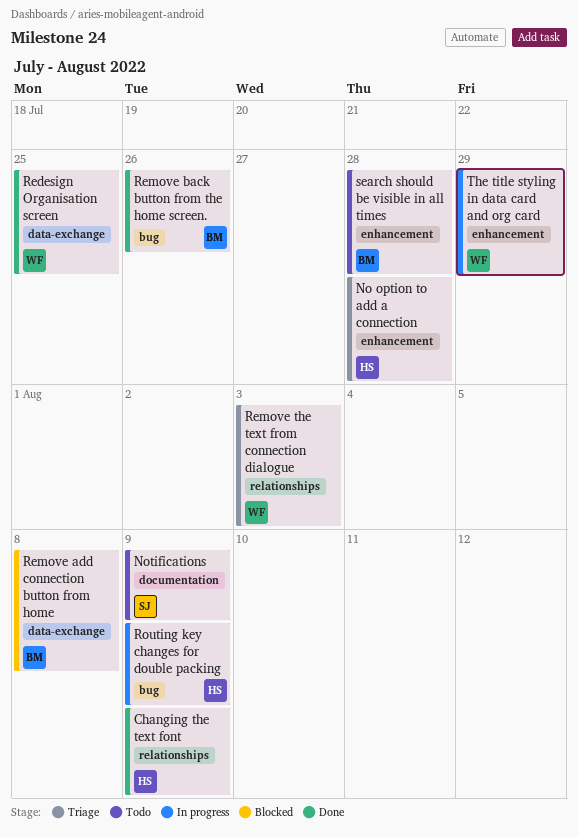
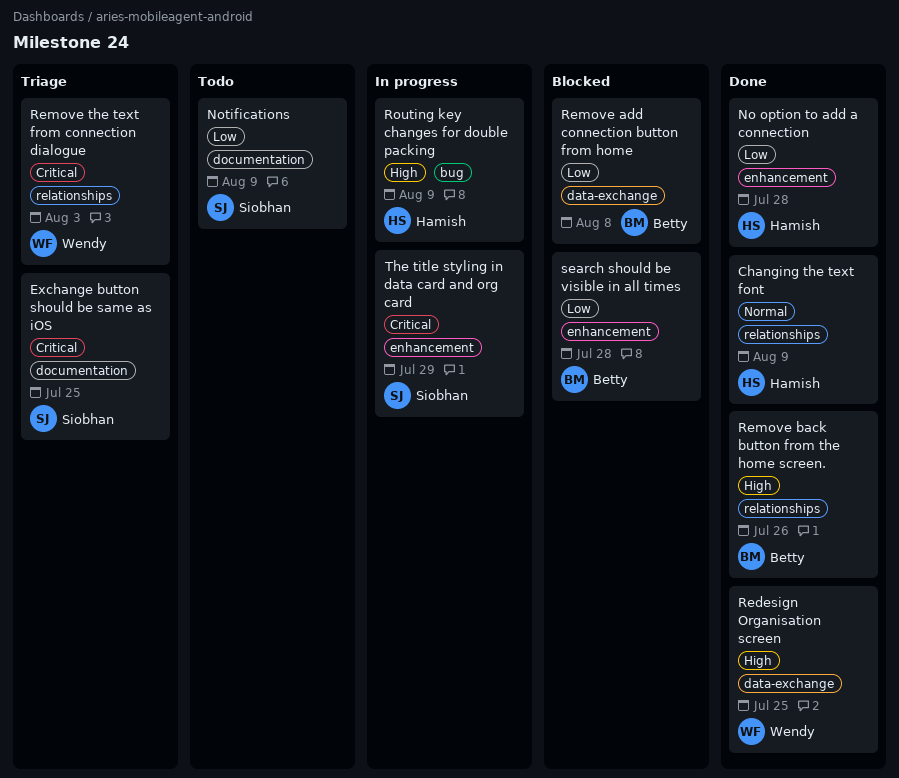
Exchange button should be same as iOS: none -> present
No option to add a connection, status: Triage -> Done
Remove back button from the home screen., label: bug -> relationships
search should be visible in all times, status: Todo -> Blocked
The title styling in data card and org card, owner: Wendy -> Siobhan

